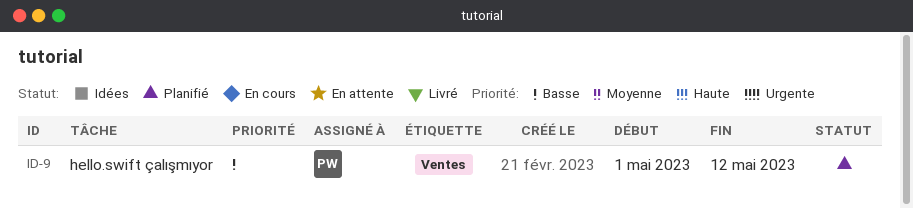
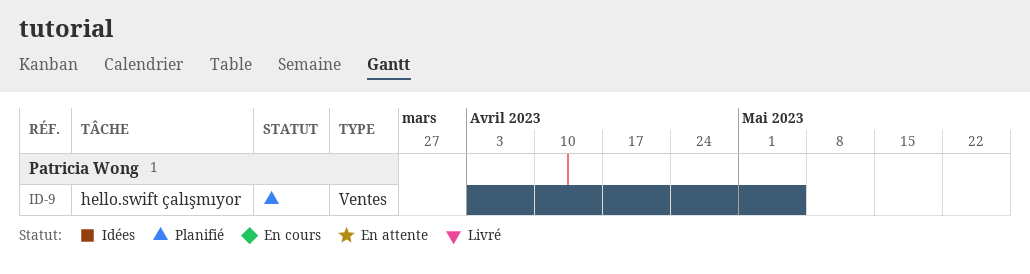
ID-9, start: May 1 -> Apr 3
ID-9, due: May 12 -> May 5

